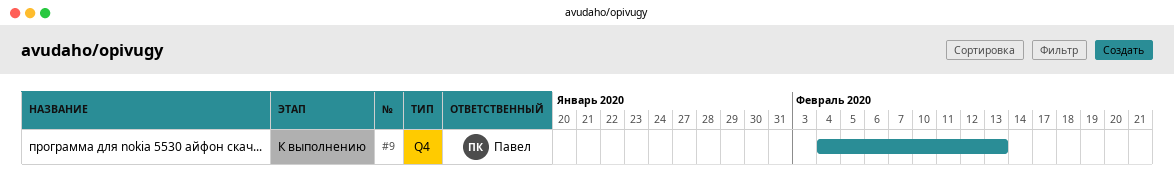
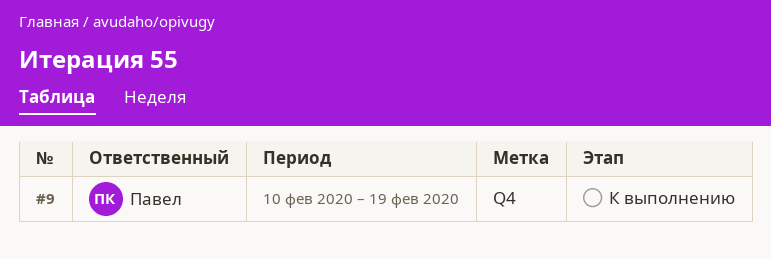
#9, start: Feb 4 -> Feb 10
#9, due: Feb 13 -> Feb 19

